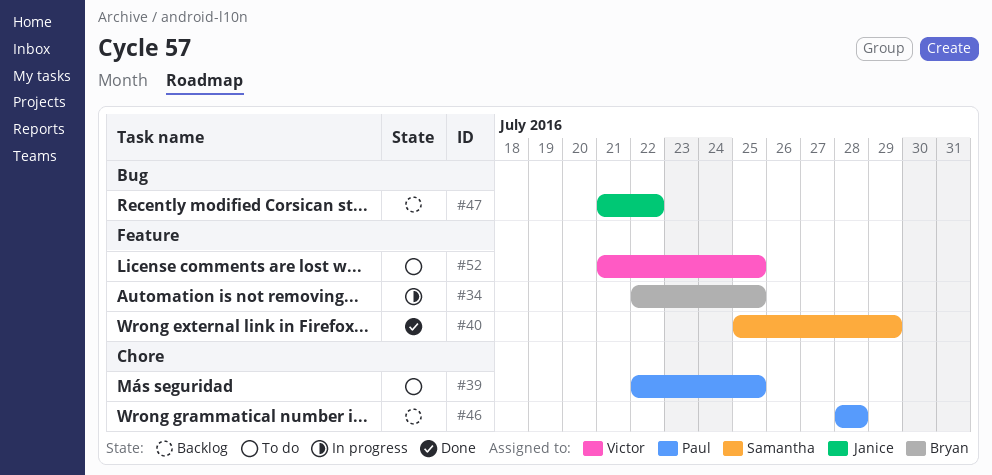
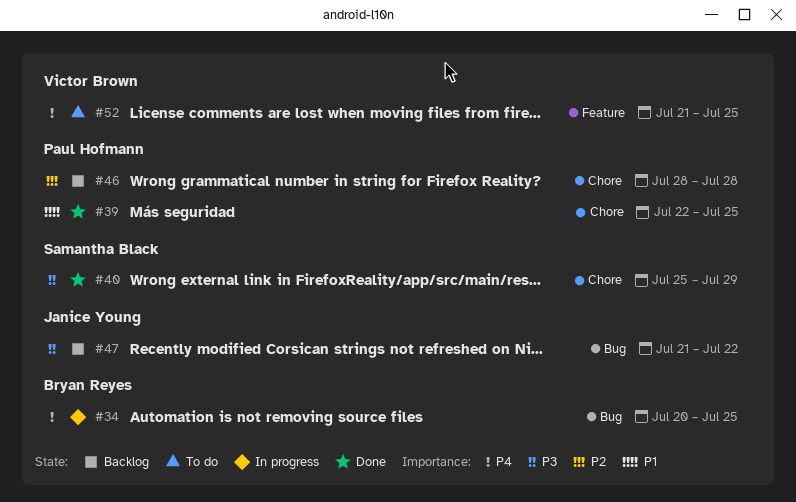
#34, label: Feature -> Bug
#34, start: Jul 22 -> Jul 20
#39, status: To do -> Done
#40, label: Feature -> Chore

